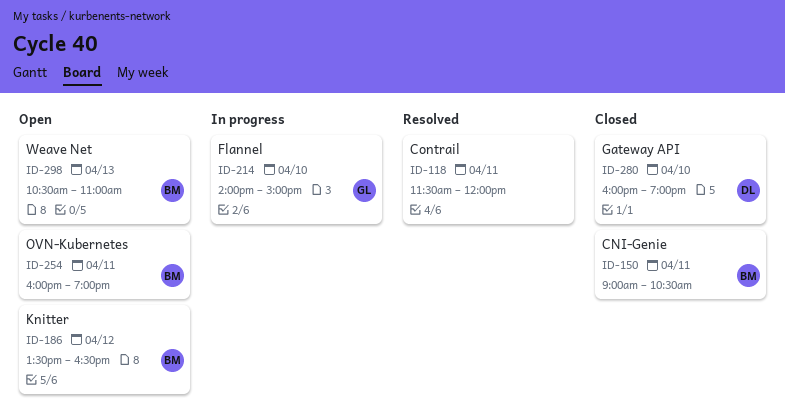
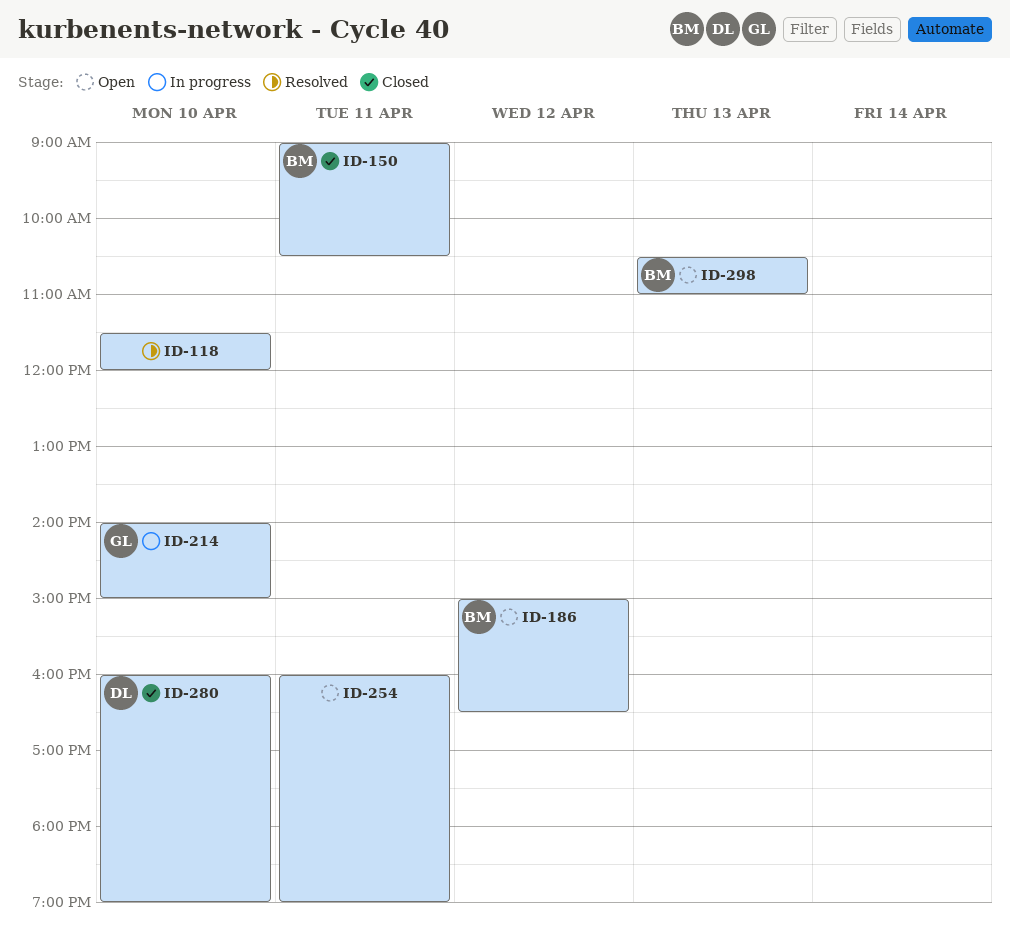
ID-118, day: Apr 11 -> Apr 10
ID-186, begins: 13:30 -> 15:00
ID-254, owner: BM -> none

